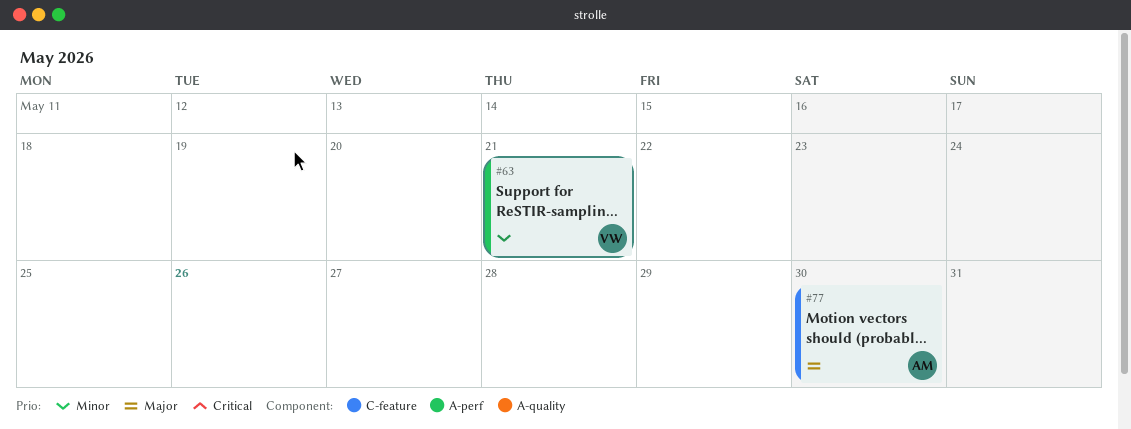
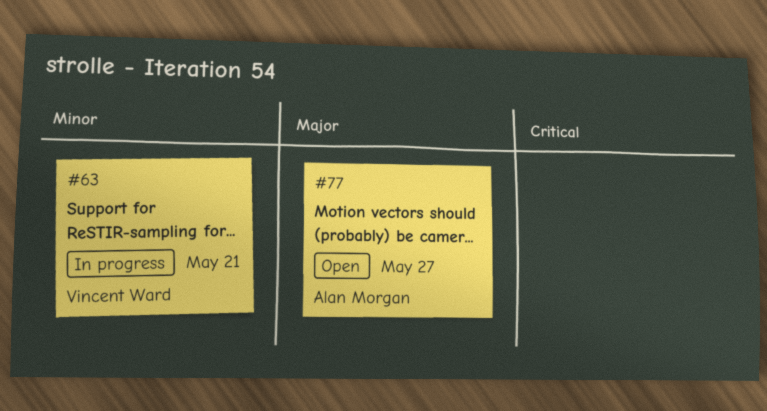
#77, due: May 30 -> May 27

